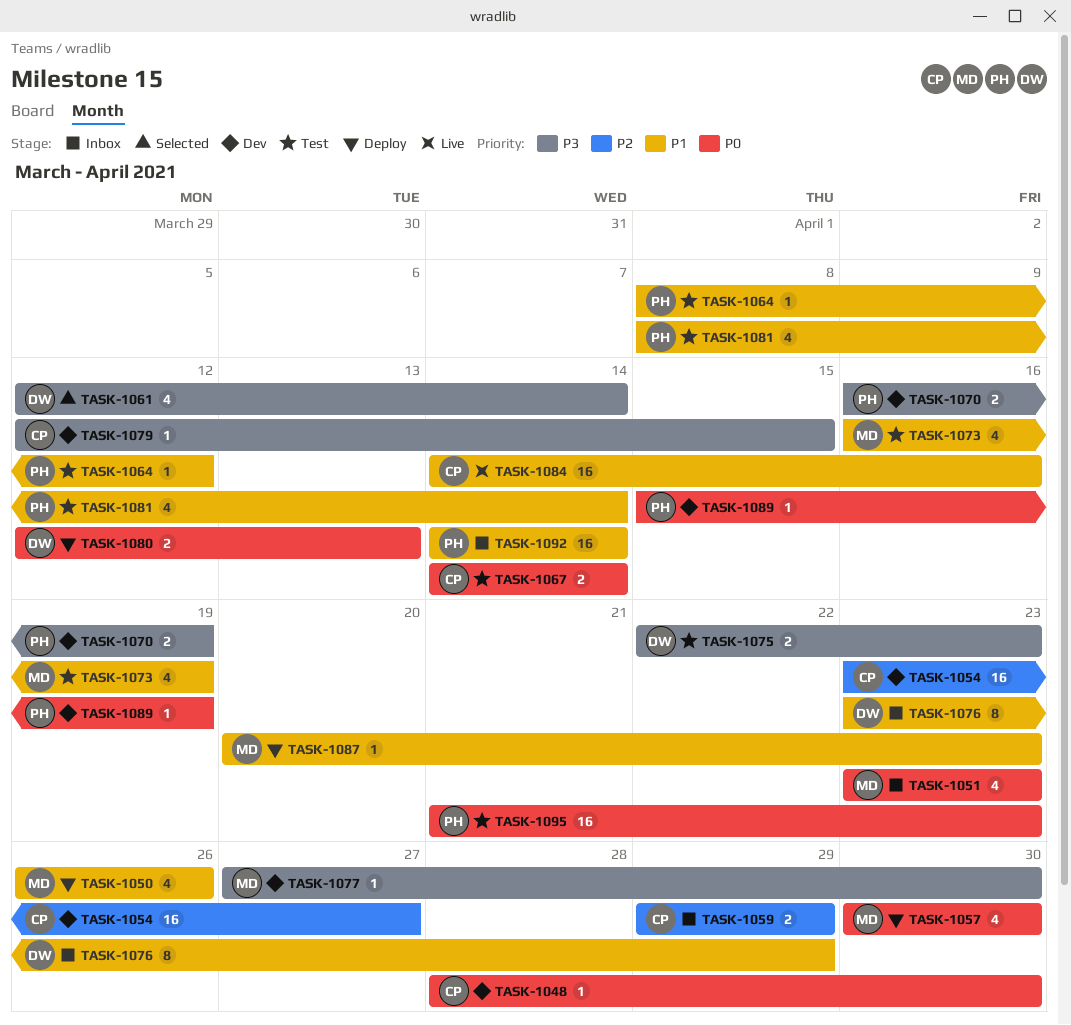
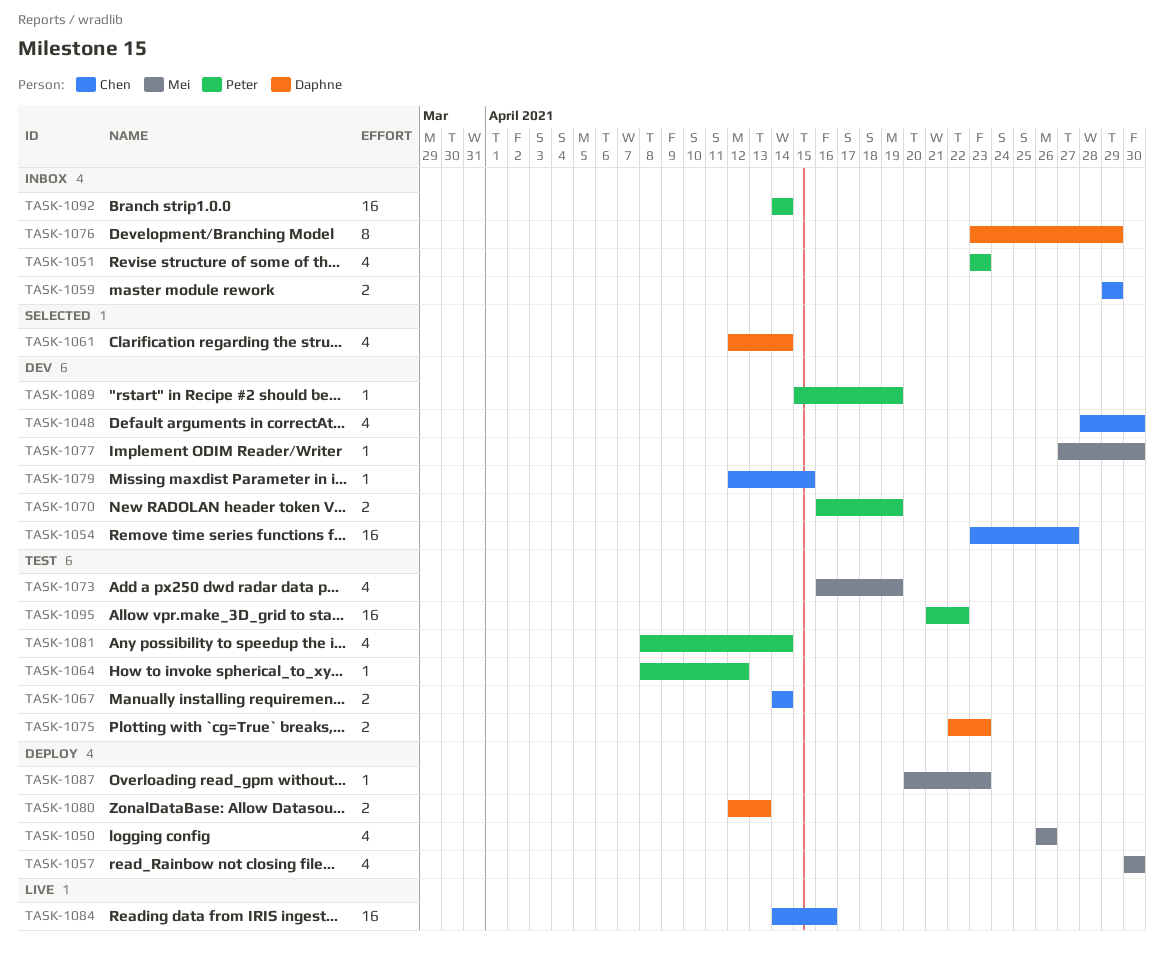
TASK-1048, estimate: 1 -> 4
TASK-1051, owner: Mei -> Peter
TASK-1095, due: Apr 23 -> Apr 22

